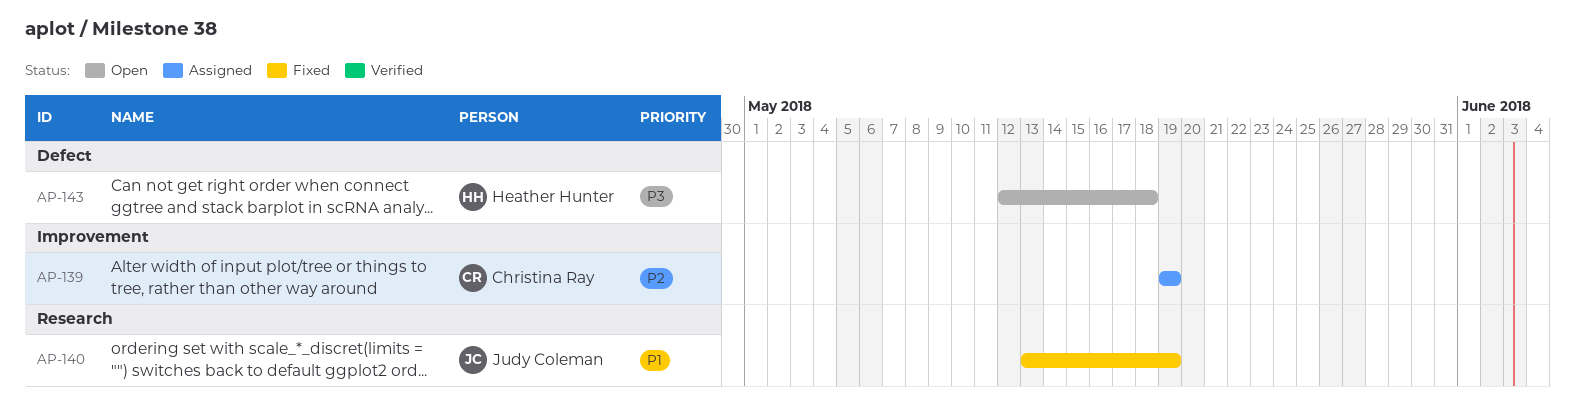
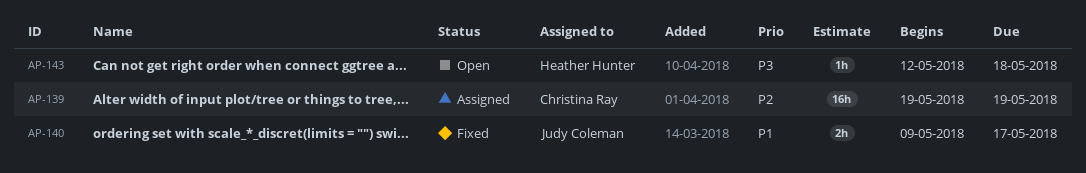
AP-140, start: May 13 -> May 9
AP-140, due: May 19 -> May 17

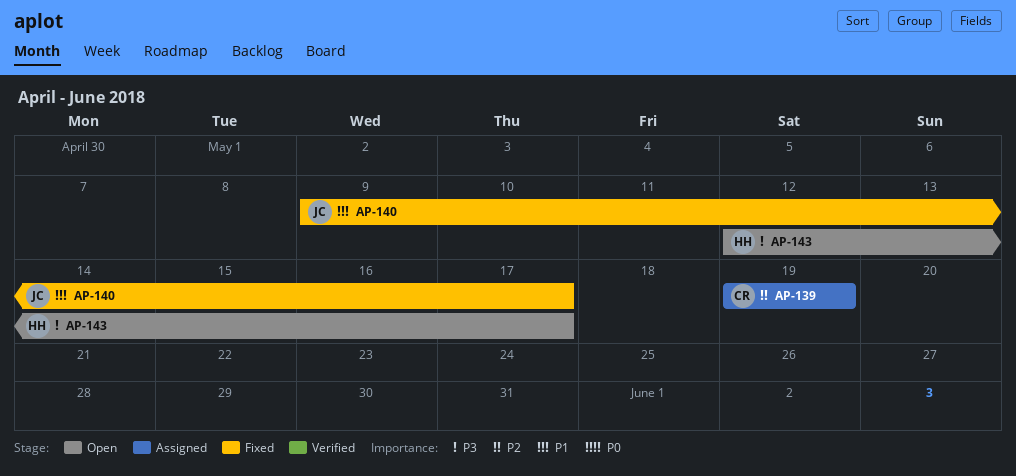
AP-143, due: May 18 -> May 17

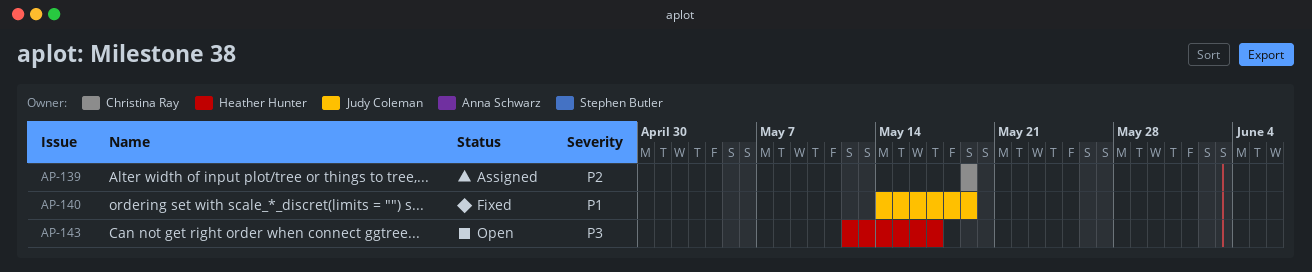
AP-140, start: May 9 -> May 14
AP-140, due: May 17 -> May 19

